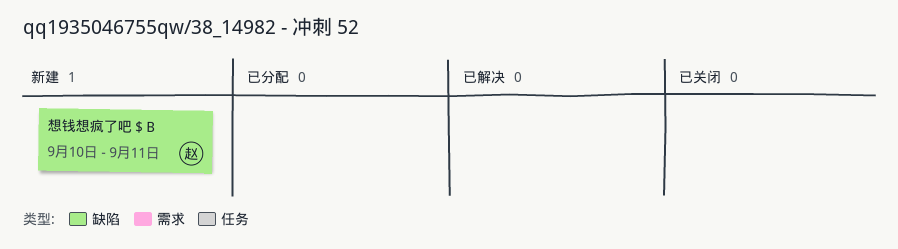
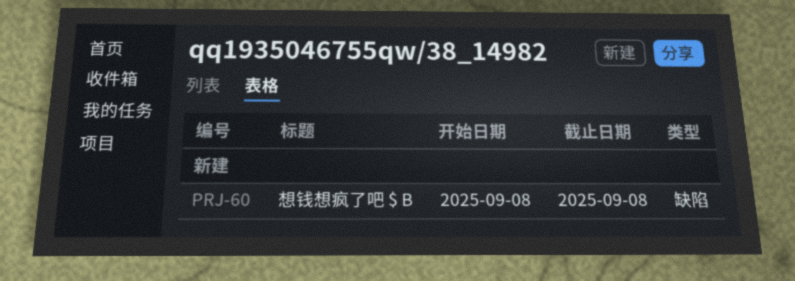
想钱想疯了吧 $ B, start: Sep 10 -> Sep 8
想钱想疯了吧 $ B, due: Sep 11 -> Sep 8

